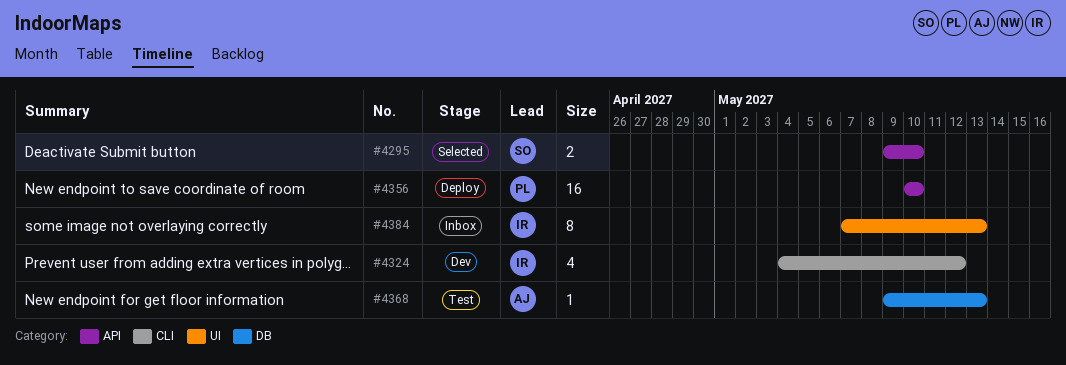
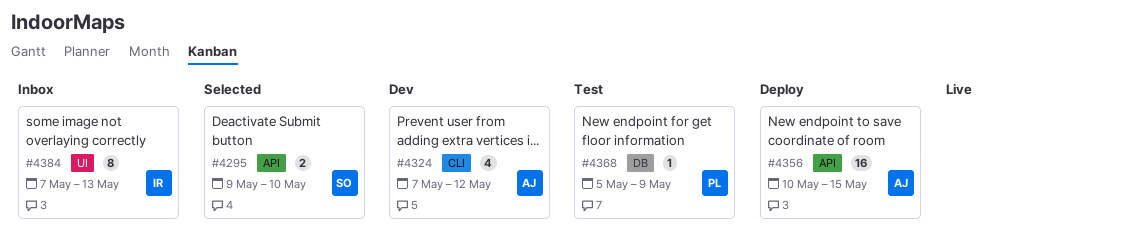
#4324, owner: IR -> AJ
#4324, start: May 4 -> May 7
#4356, owner: PL -> AJ
#4356, due: May 10 -> May 15
#4368, owner: AJ -> PL
#4368, start: May 9 -> May 5
#4368, due: May 13 -> May 9

